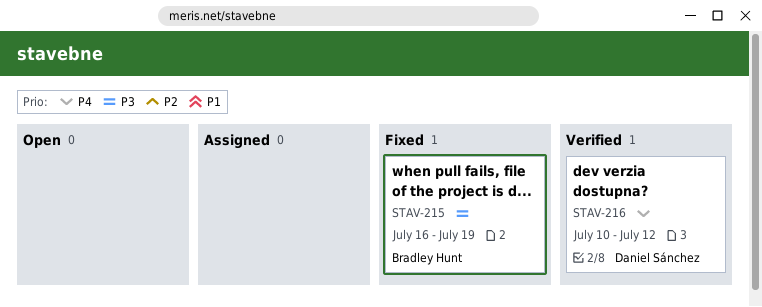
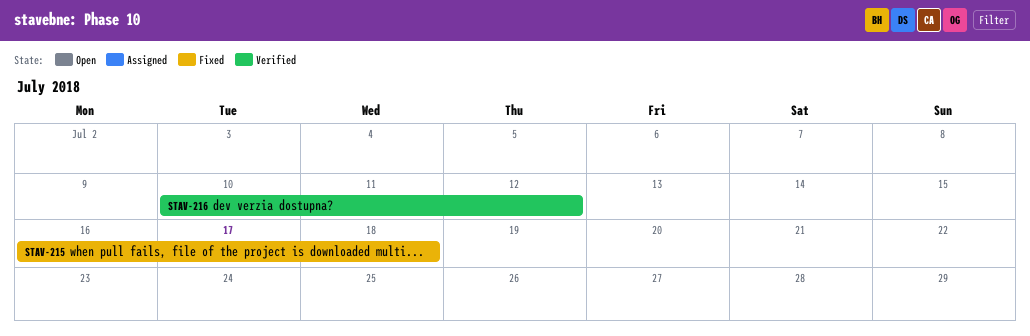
STAV-215, due: Jul 19 -> Jul 18

